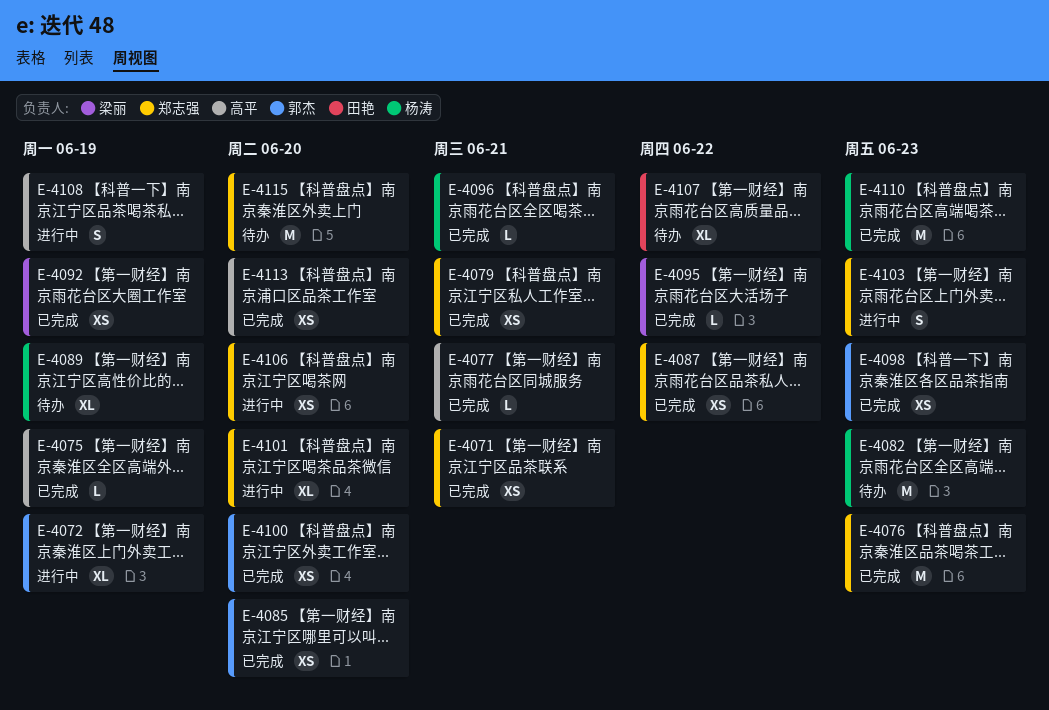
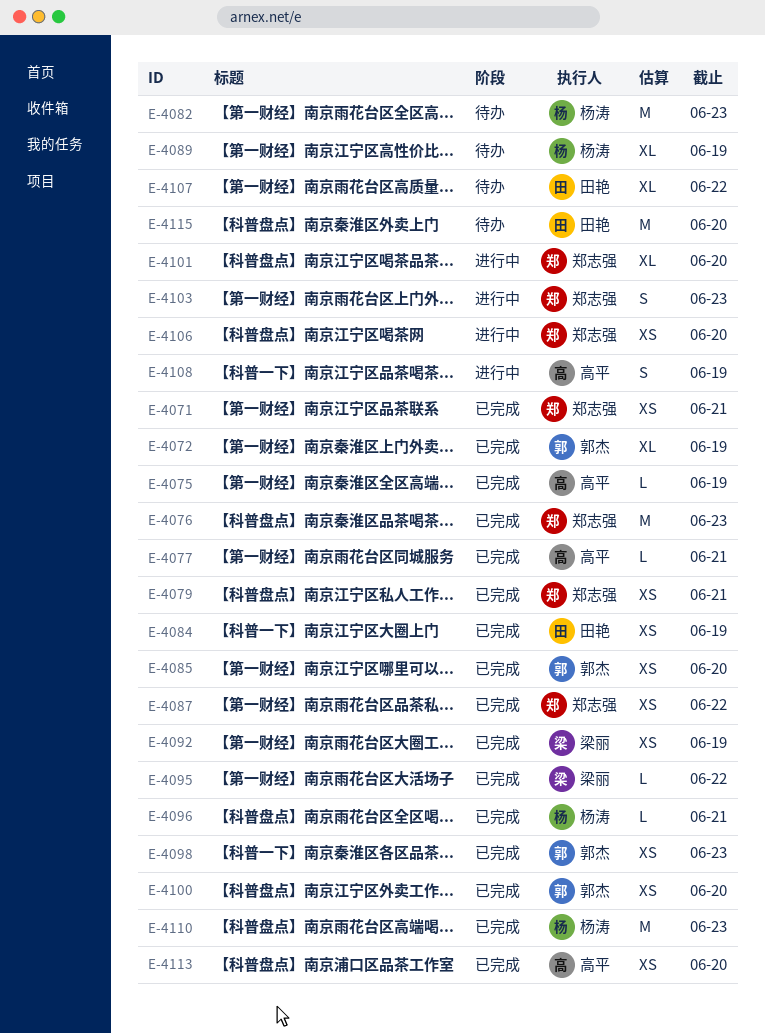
E-4072, status: 进行中 -> 已完成
E-4084: none -> present
E-4115, owner: 郑志强 -> 田艳

